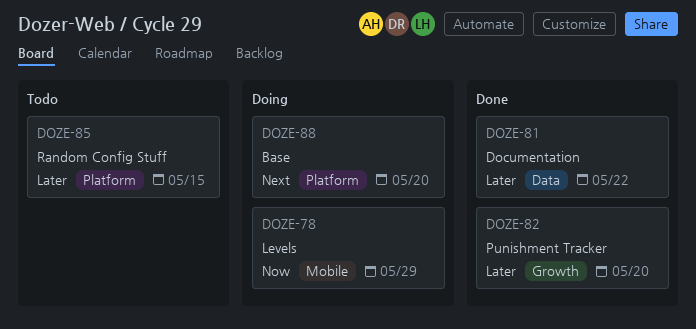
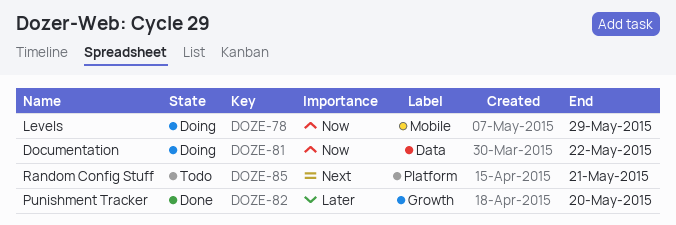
DOZE-81, status: Done -> Doing
DOZE-81, priority: Later -> Now
DOZE-85, priority: Later -> Next
DOZE-85, due: May 15 -> May 21
DOZE-88: present -> none

